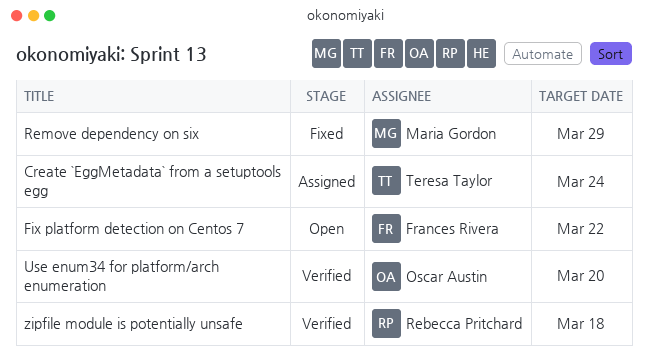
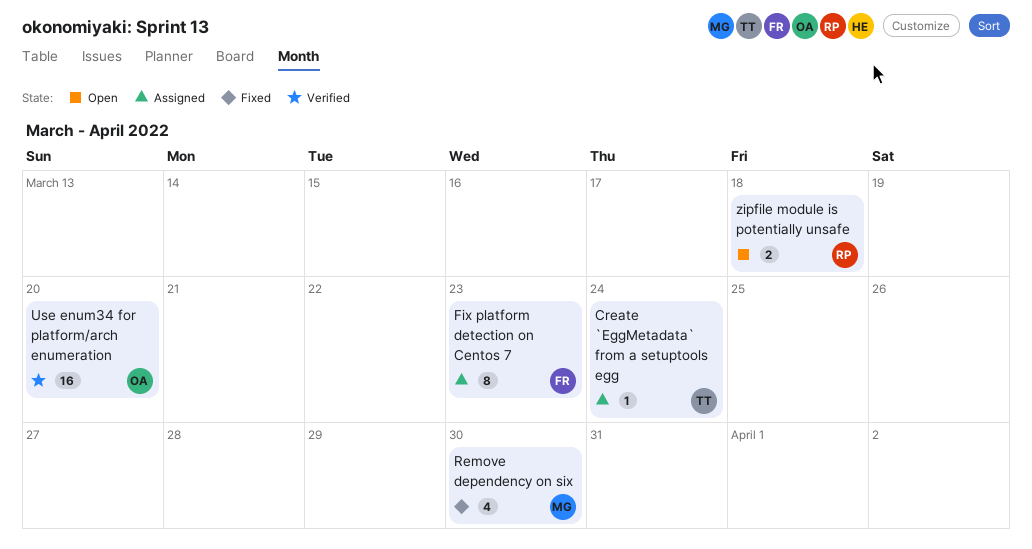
Fix platform detection on Centos 7, status: Open -> Assigned
Fix platform detection on Centos 7, due: Mar 22 -> Mar 23
Remove dependency on six, due: Mar 29 -> Mar 30
zipfile module is potentially unsafe, status: Verified -> Open

